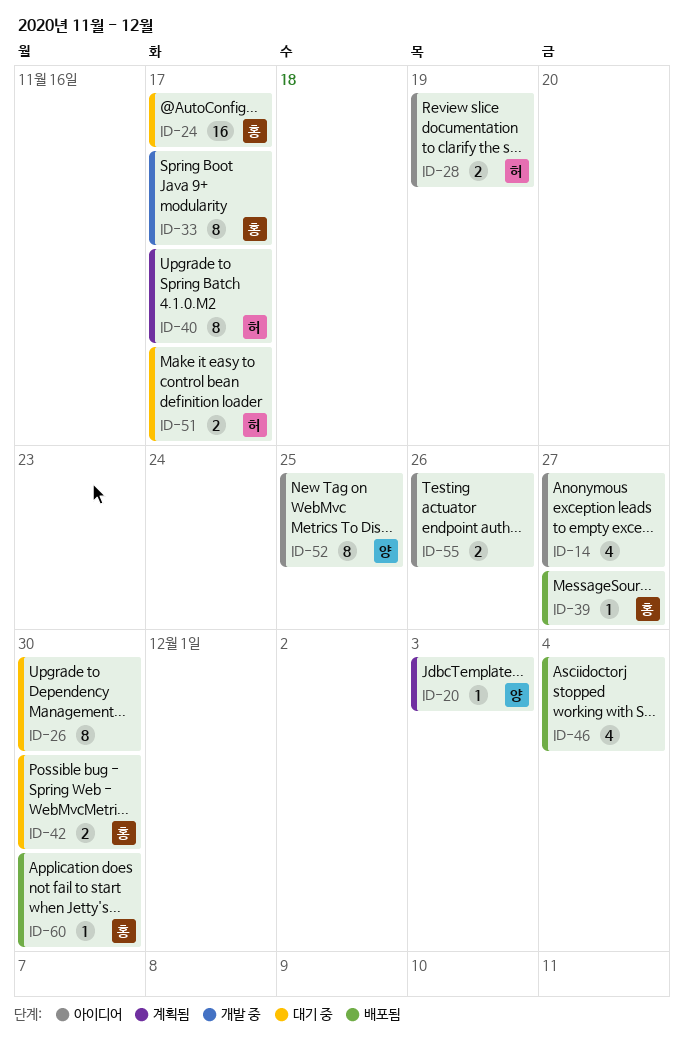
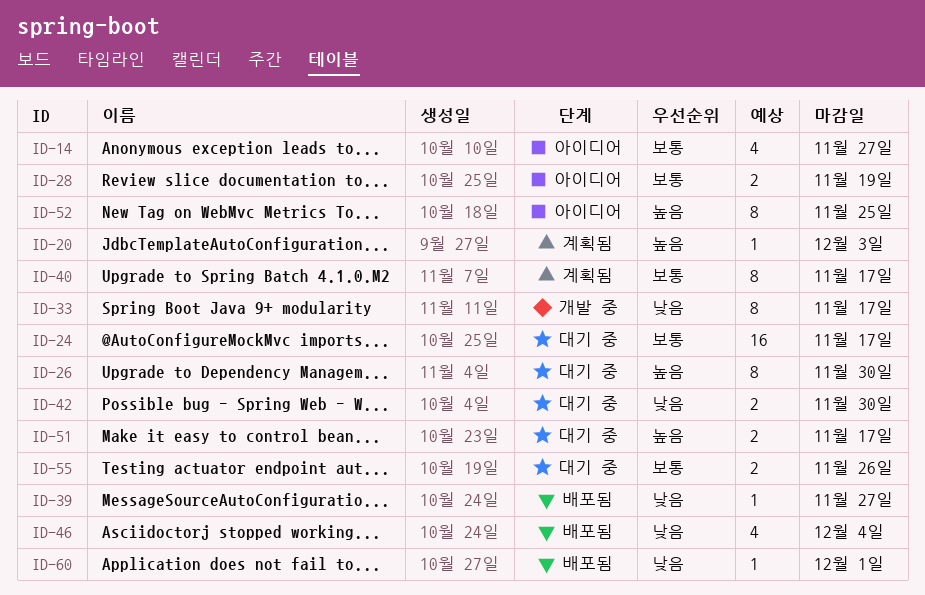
ID-55, status: 아이디어 -> 대기 중
ID-60, due: Nov 30 -> Dec 1

